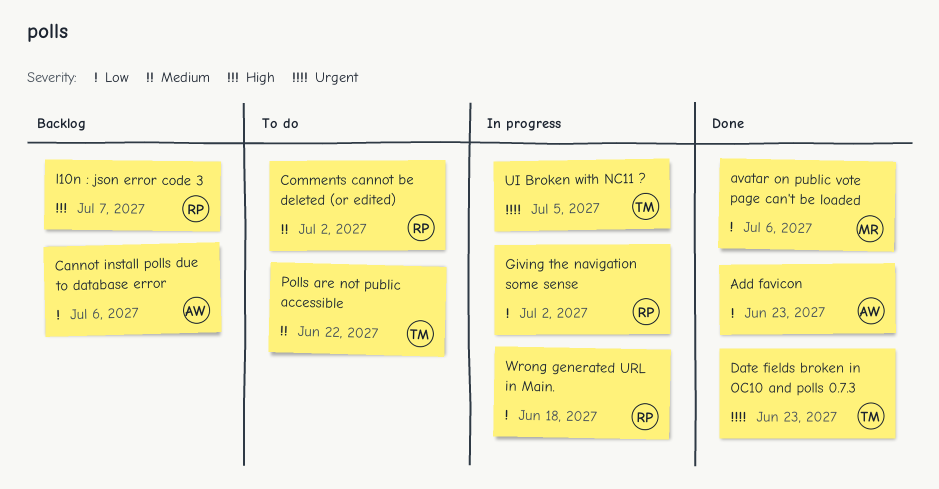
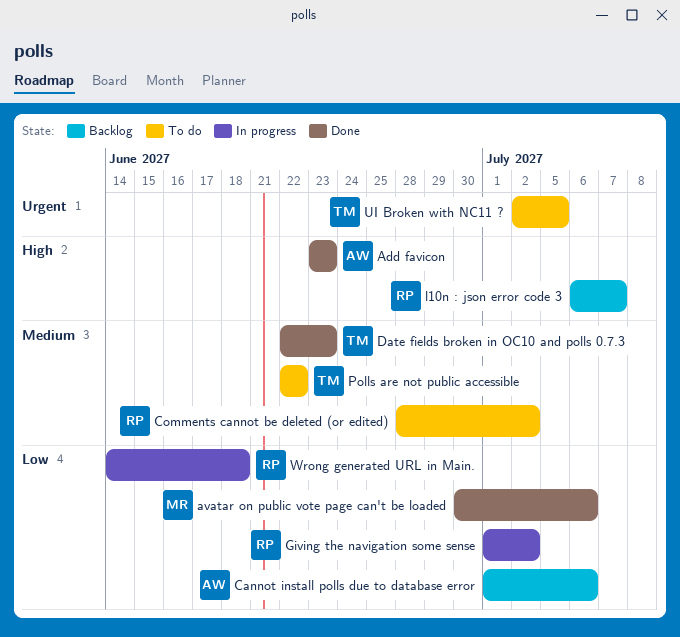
Add favicon, priority: Low -> High
Date fields broken in OC10 and polls 0.7.3, priority: Urgent -> Medium
UI Broken with NC11 ?, status: In progress -> To do

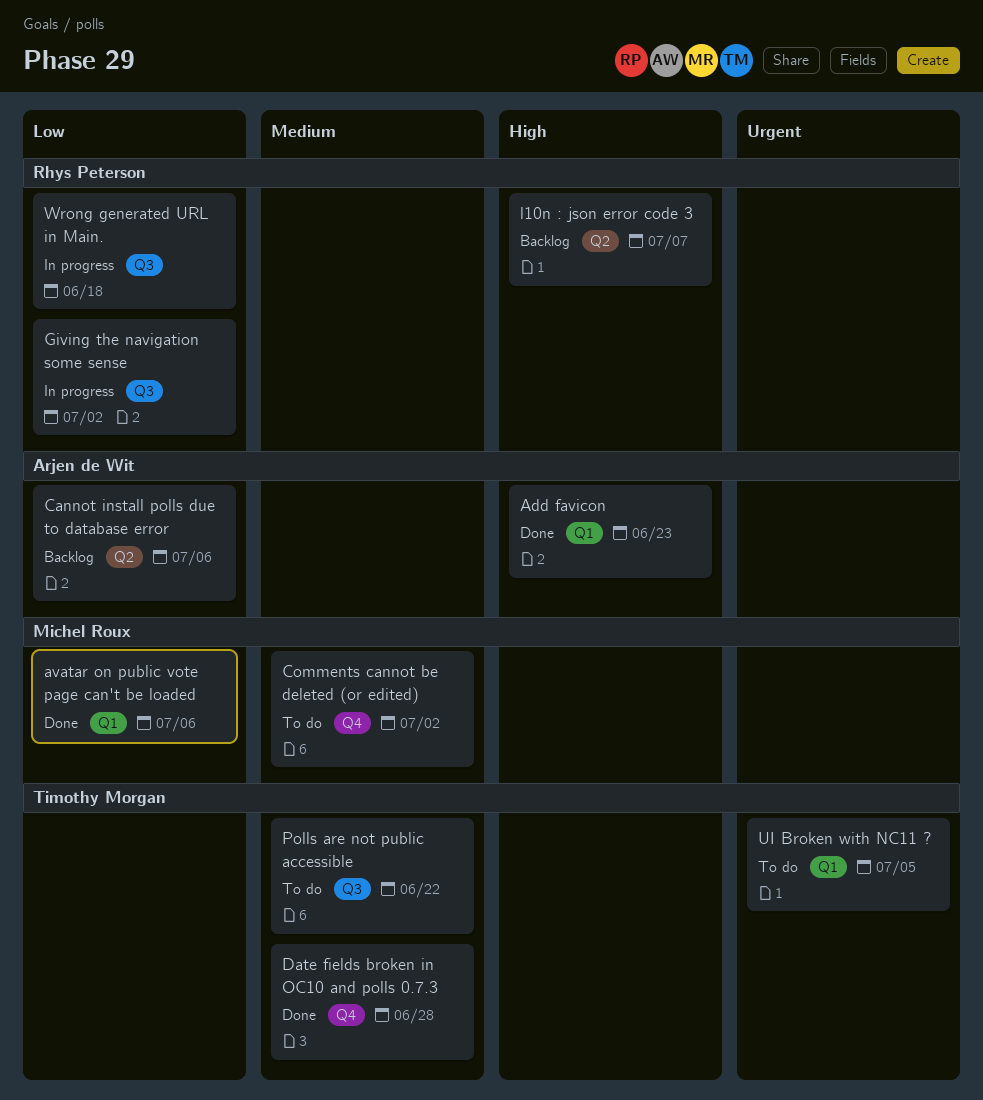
Comments cannot be deleted (or edited), owner: Rhys Peterson -> Michel Roux
Date fields broken in OC10 and polls 0.7.3, due: Jun 23 -> Jun 28

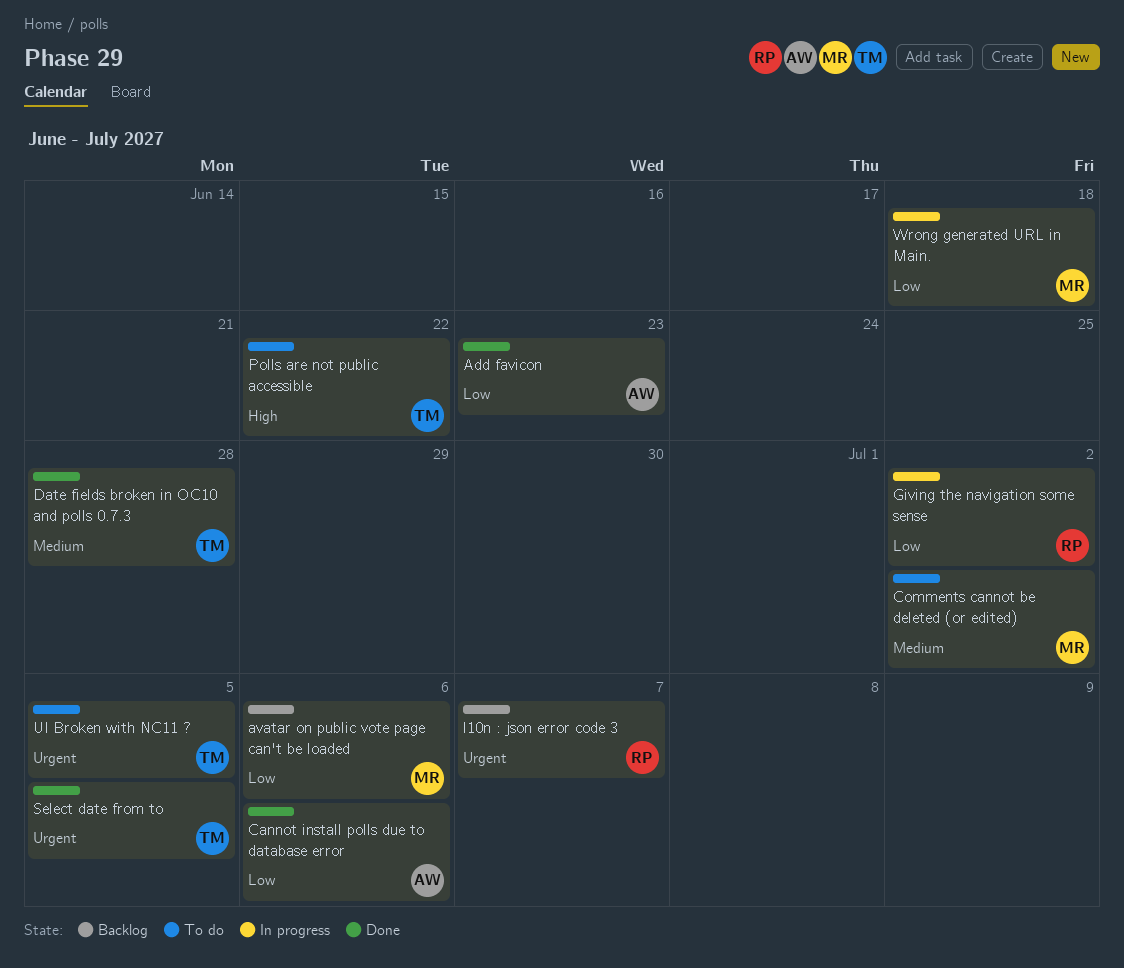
Add favicon, priority: High -> Low
avatar on public vote page can't be loaded, status: Done -> Backlog
Cannot install polls due to database error, status: Backlog -> Done
l10n : json error code 3, priority: High -> Urgent
Polls are not public accessible, priority: Medium -> High
Select date from to: none -> present
Wrong generated URL in Main., owner: Rhys Peterson -> Michel Roux

